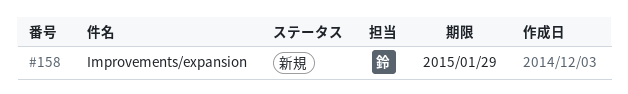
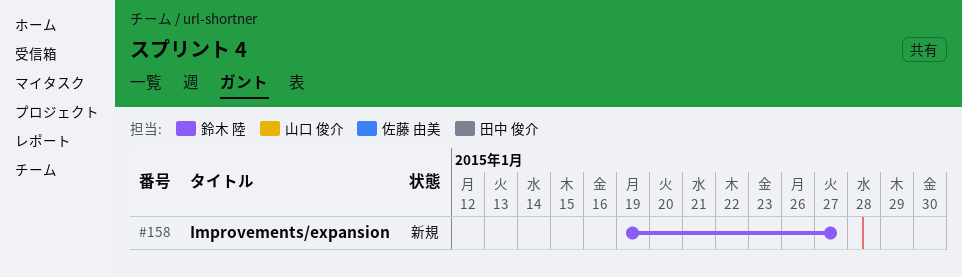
#158, due: Jan 29 -> Jan 27

